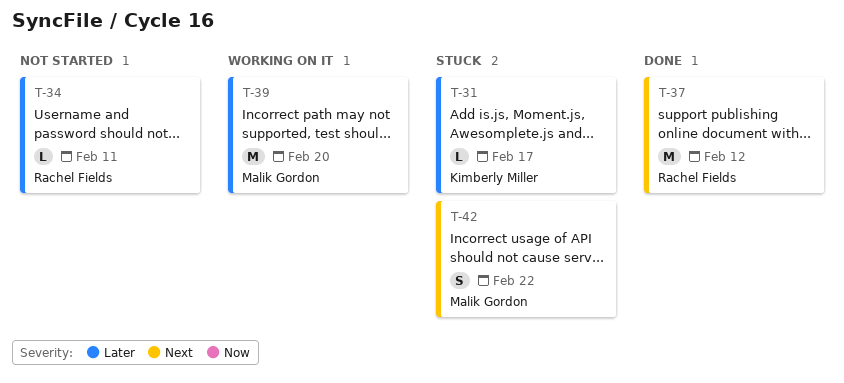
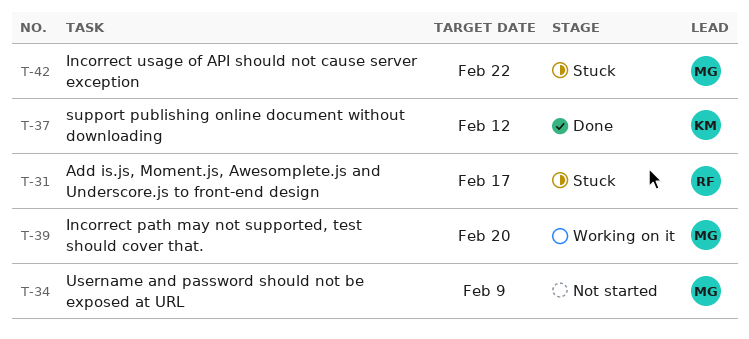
T-31, owner: Kimberly Miller -> Rachel Fields
T-34, owner: Rachel Fields -> Malik Gordon
T-34, due: Feb 11 -> Feb 9
T-37, owner: Rachel Fields -> Kimberly Miller

